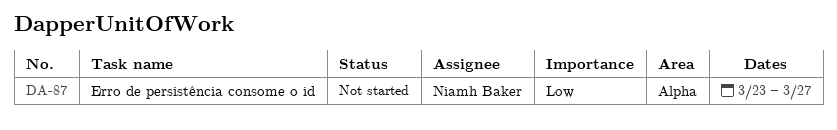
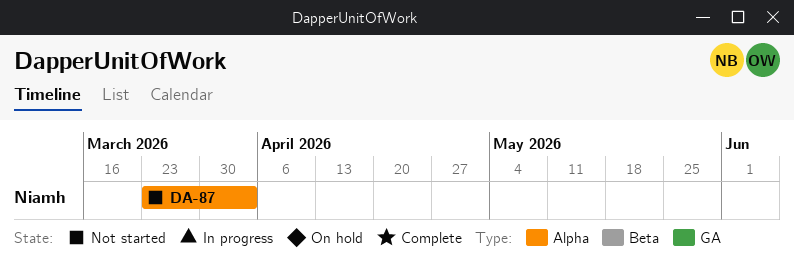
DA-87, due: Mar 27 -> Apr 3

